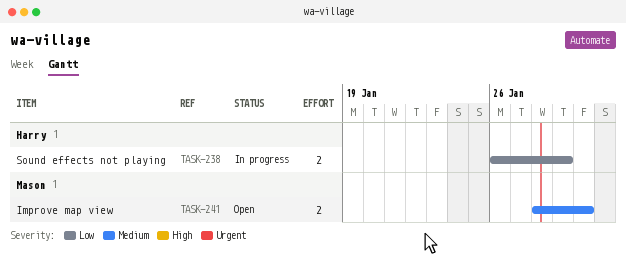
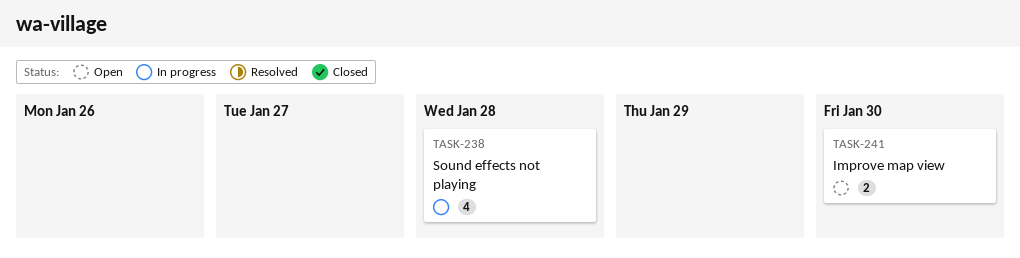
TASK-238, estimate: 2 -> 4
TASK-238, due: Jan 29 -> Jan 28

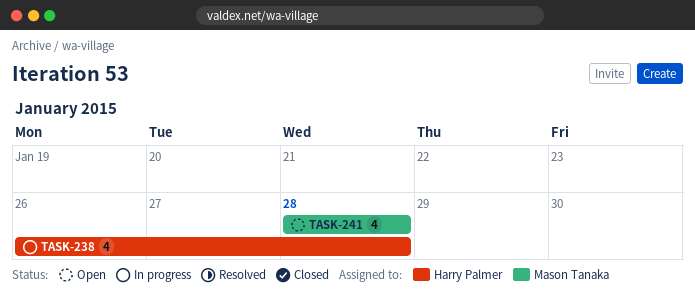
TASK-241, estimate: 2 -> 4
TASK-241, due: Jan 30 -> Jan 28

